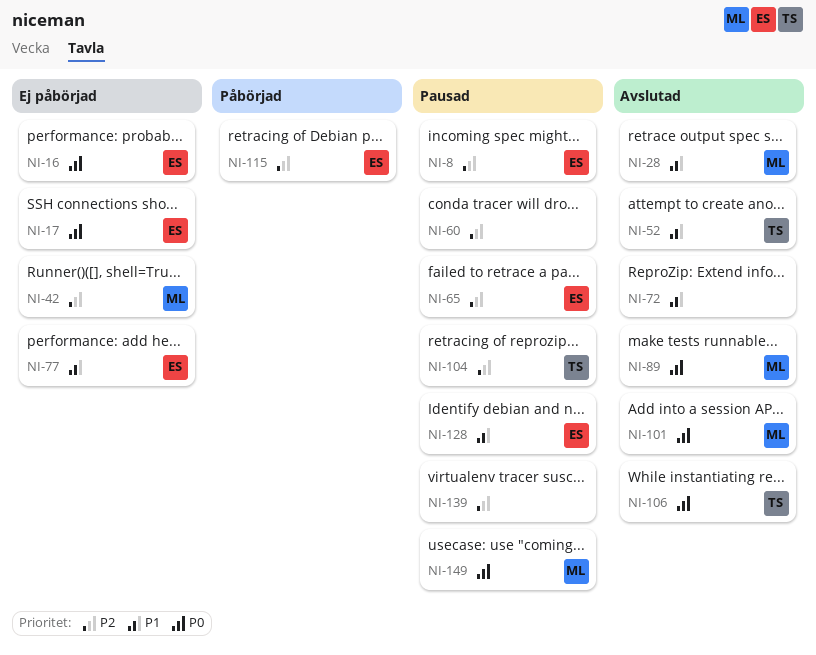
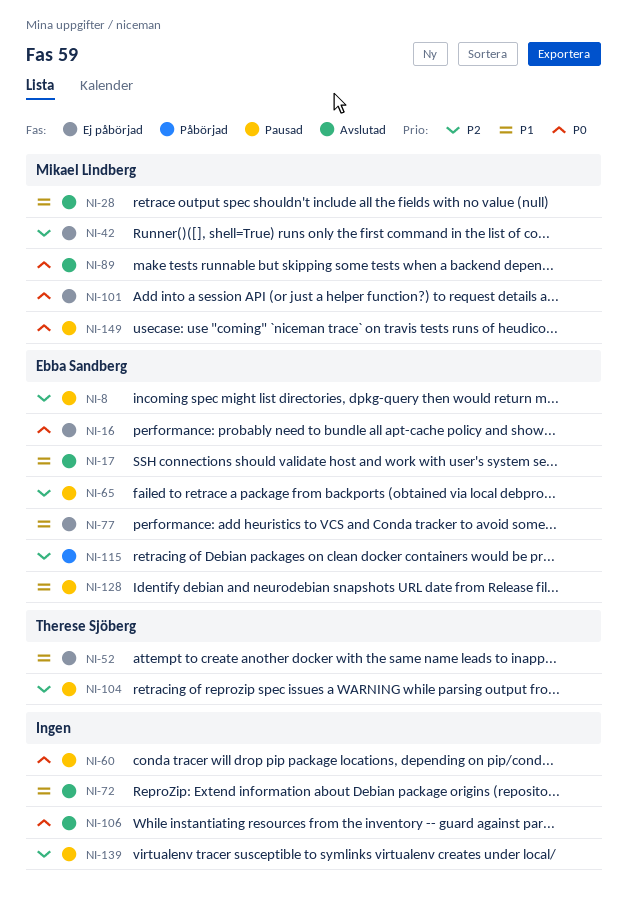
NI-17, status: Ej påbörjad -> Avslutad
NI-17, priority: P0 -> P1
NI-52, status: Avslutad -> Ej påbörjad
NI-60, priority: P2 -> P0
NI-101, status: Avslutad -> Ej påbörjad
NI-106, owner: Therese Sjöberg -> none

